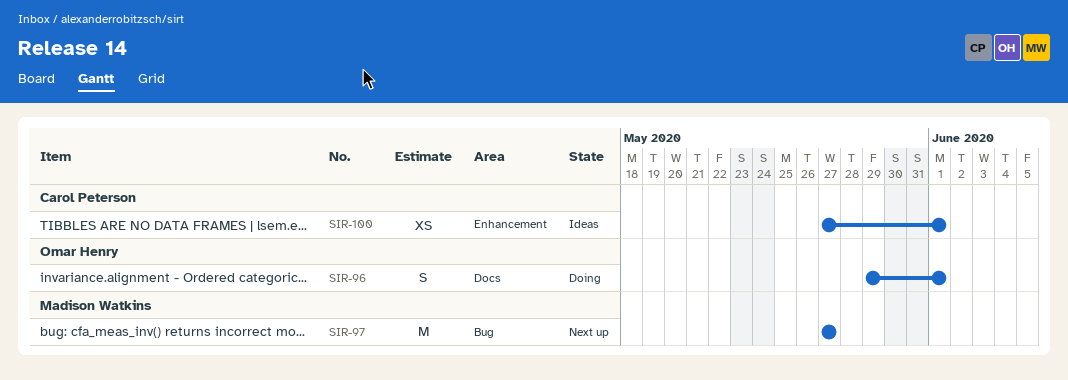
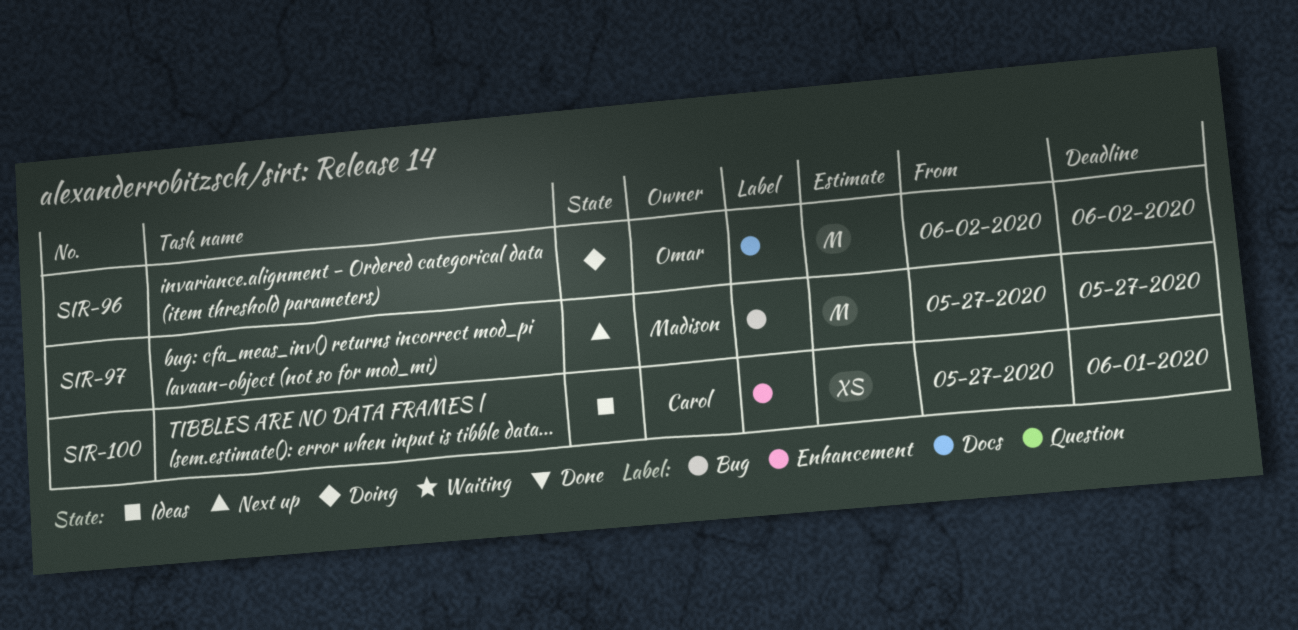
SIR-96, estimate: S -> M
SIR-96, start: May 29 -> Jun 2
SIR-96, due: Jun 1 -> Jun 2

